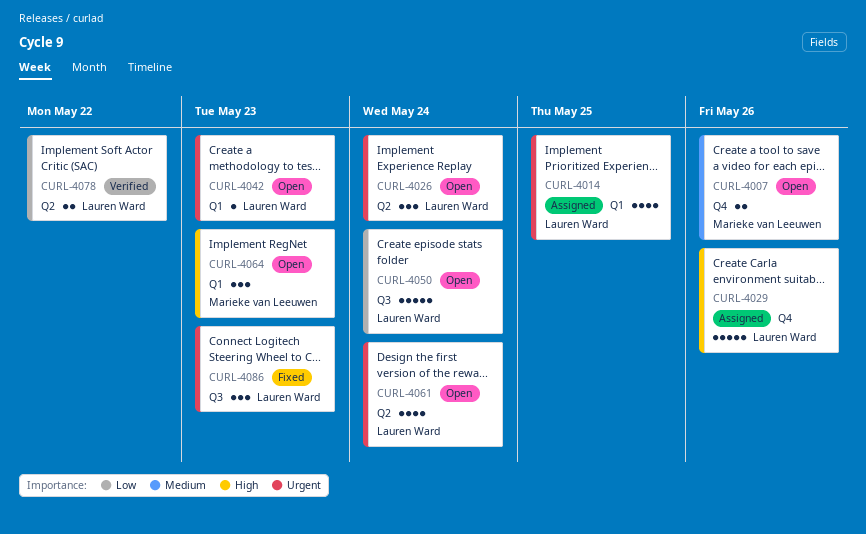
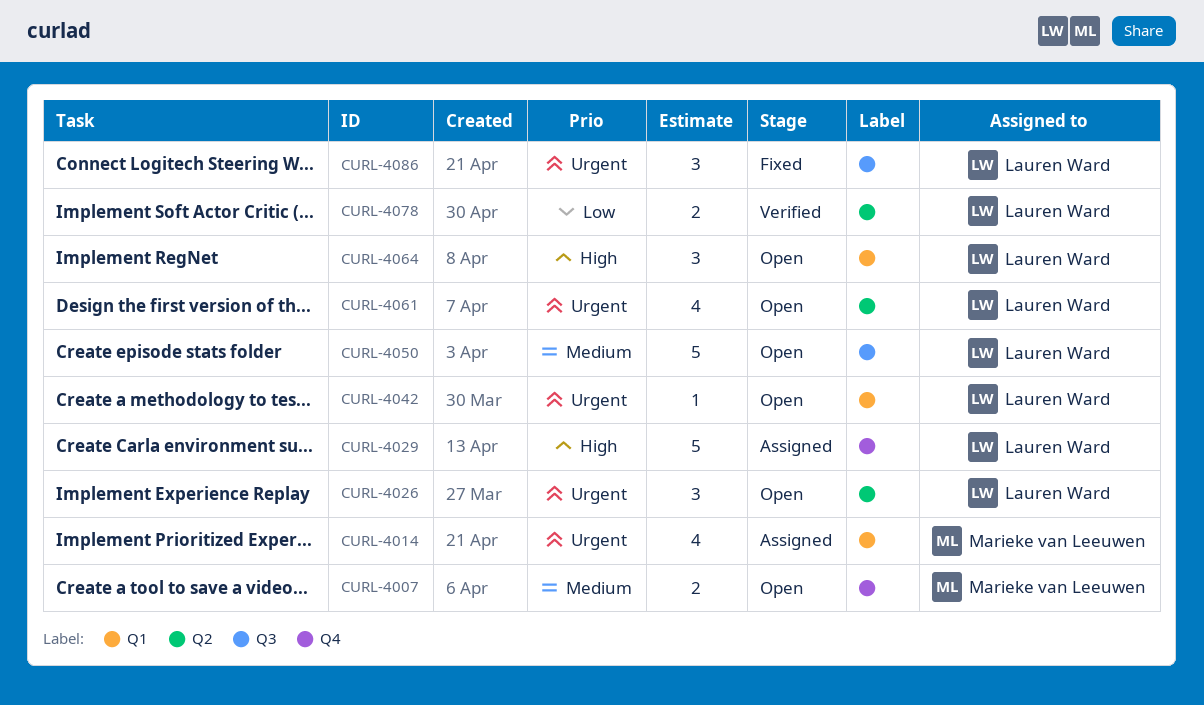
CURL-4014, owner: Lauren Ward -> Marieke van Leeuwen
CURL-4050, priority: Low -> Medium
CURL-4064, owner: Marieke van Leeuwen -> Lauren Ward

